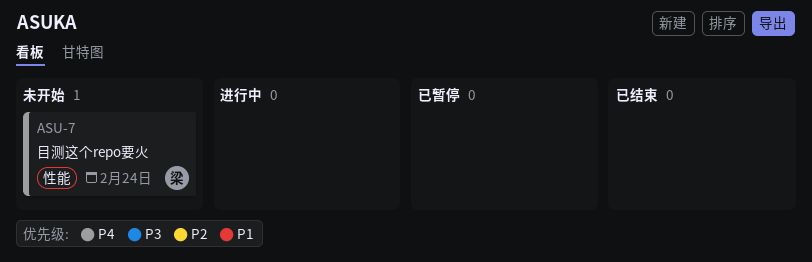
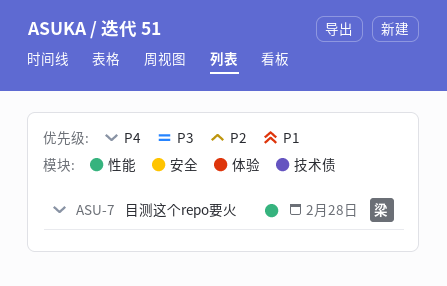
ASU-7, due: Feb 24 -> Feb 28

